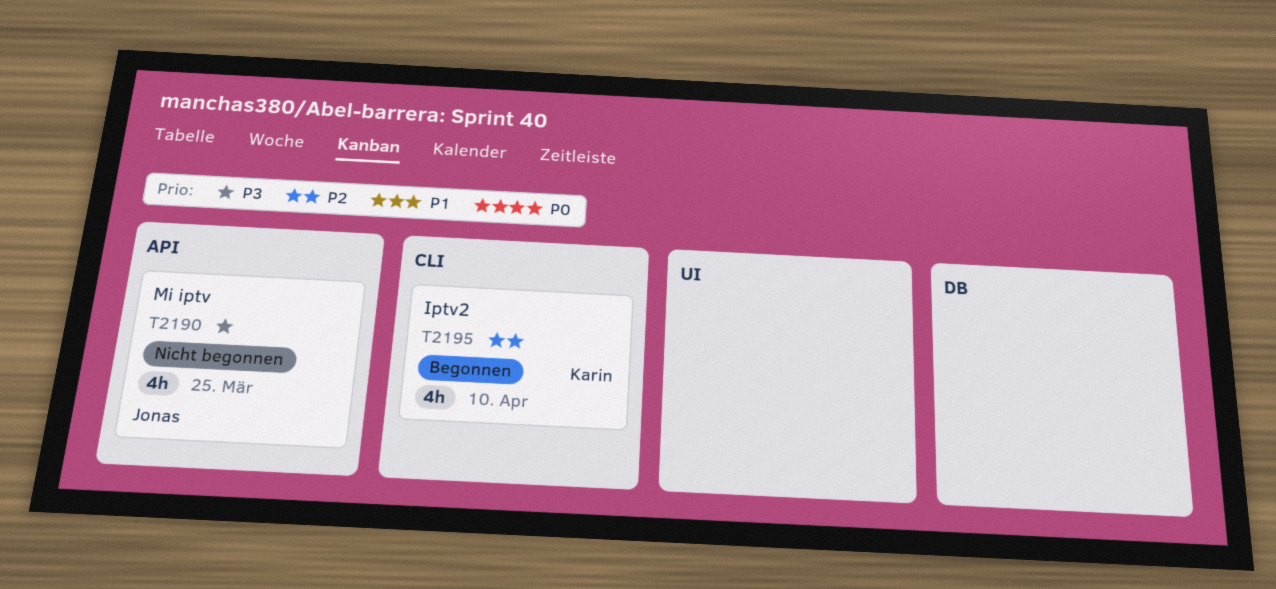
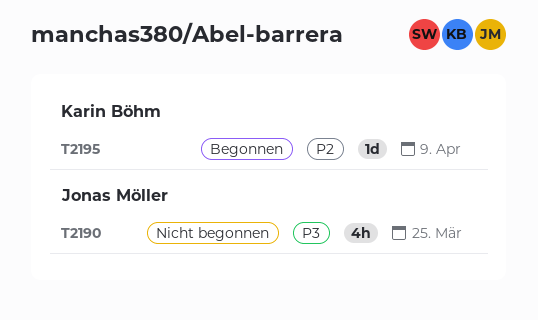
T2195, estimate: 4h -> 1d
T2195, due: Apr 10 -> Apr 9

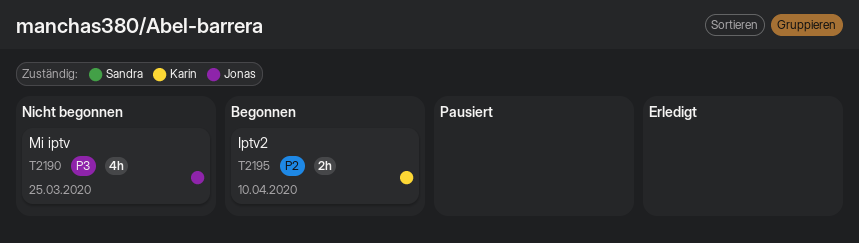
T2195, estimate: 1d -> 2h
T2195, due: Apr 9 -> Apr 10

